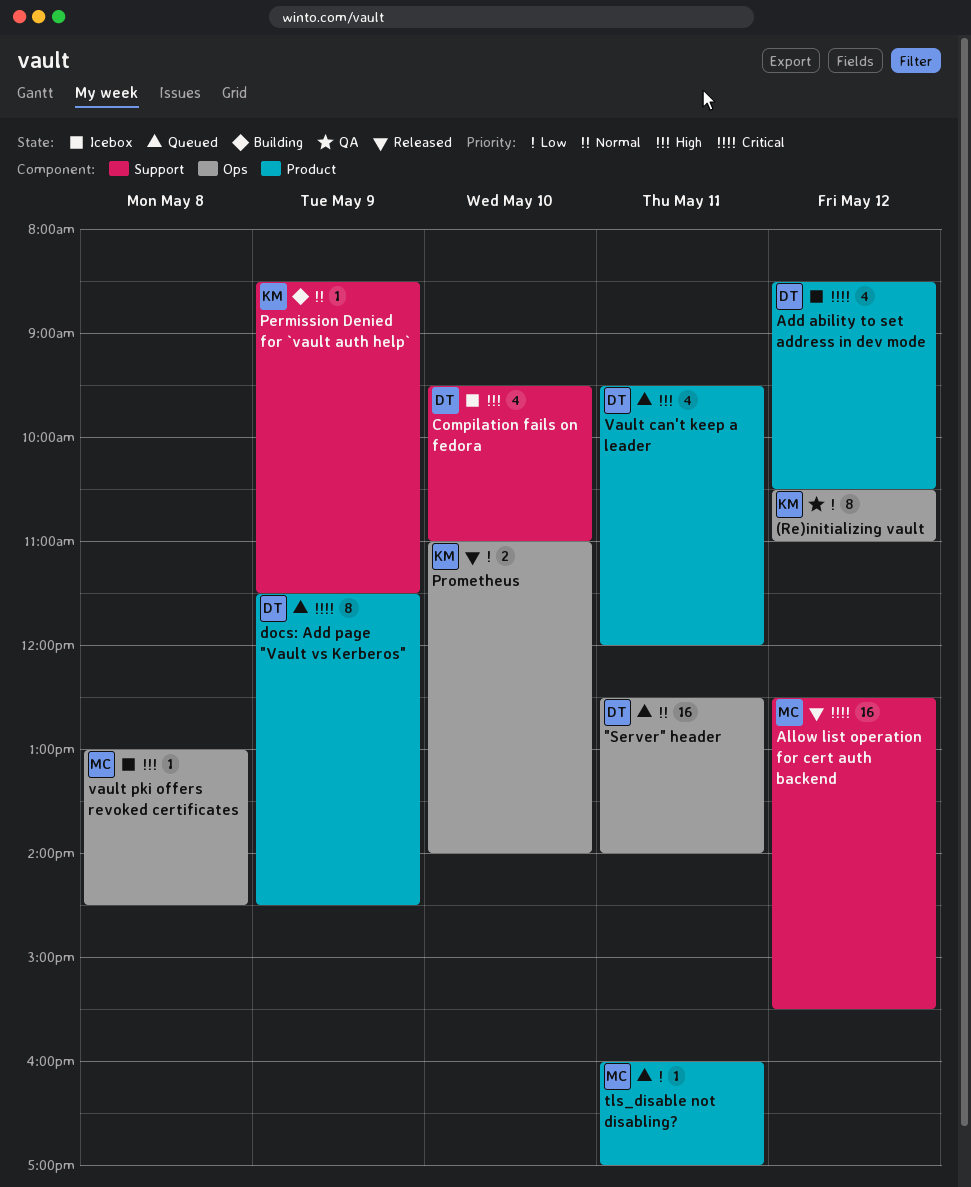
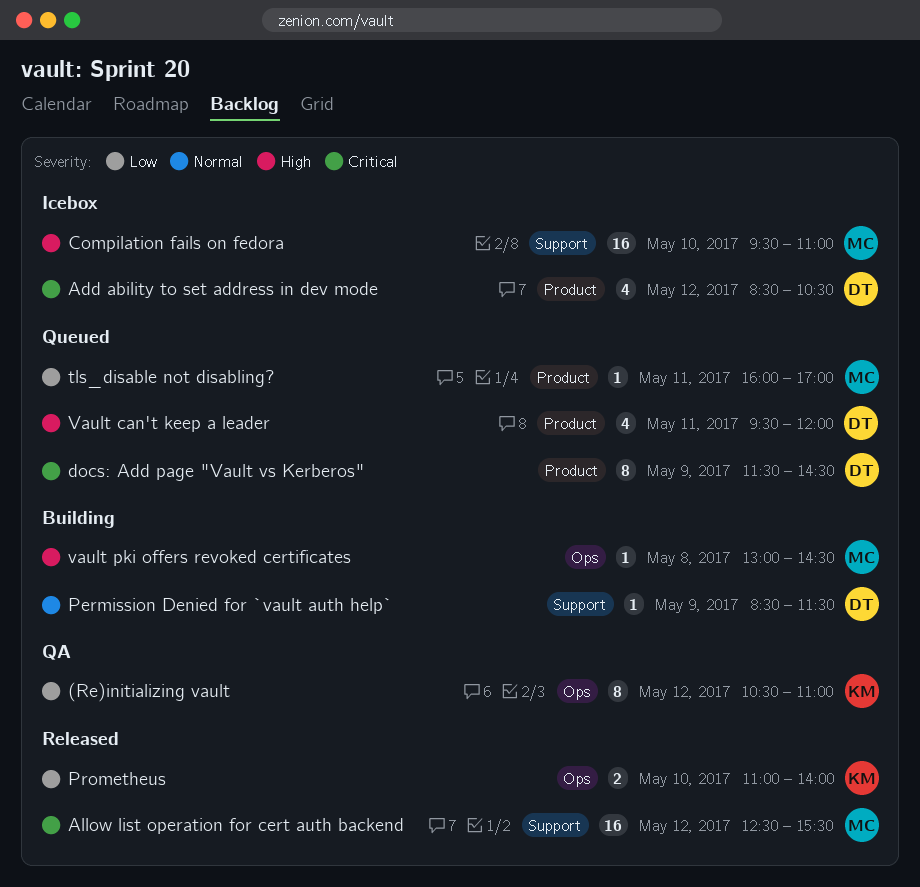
"Server" header: present -> none
Compilation fails on fedora, owner: DT -> MC
Compilation fails on fedora, estimate: 4 -> 16
Permission Denied for `vault auth help`, owner: KM -> DT
vault pki offers revoked certificates, status: Icebox -> Building

